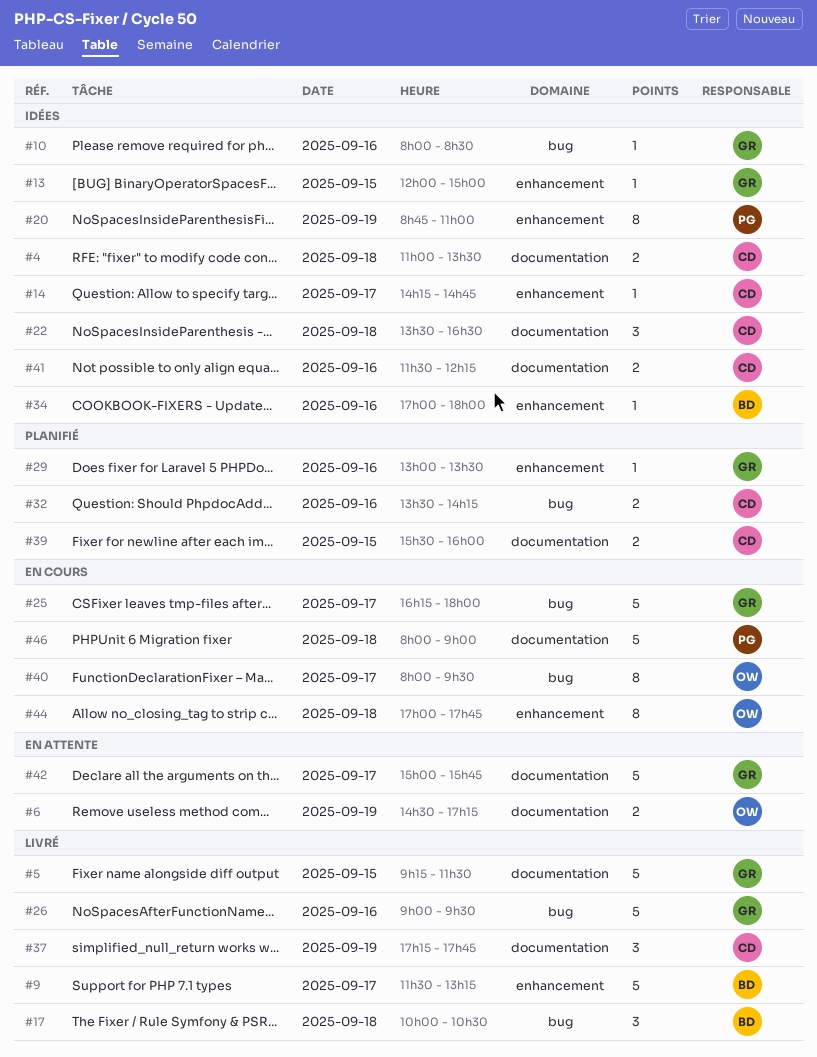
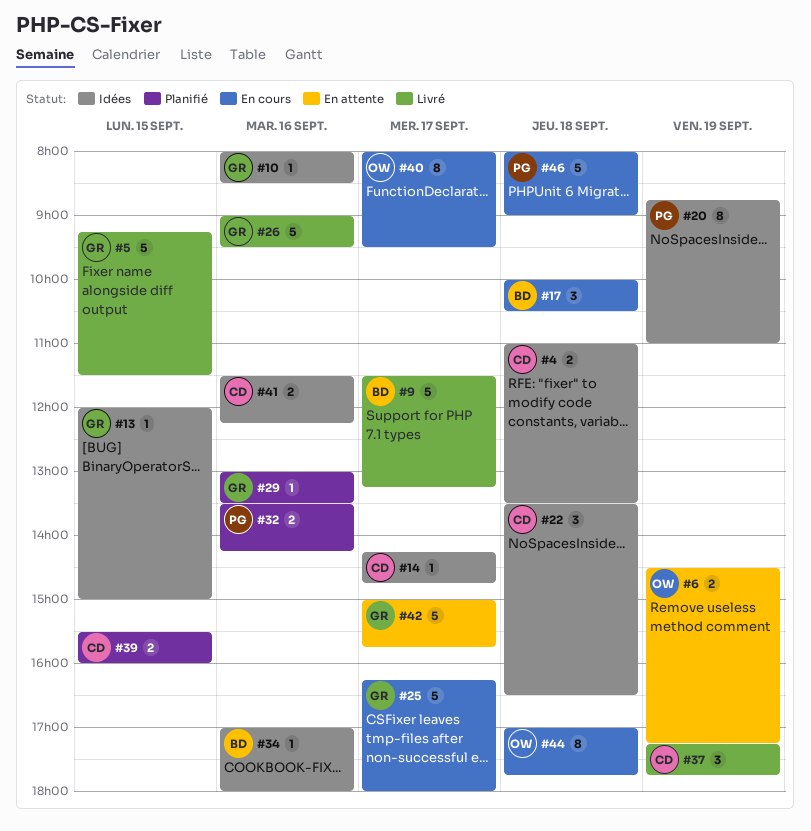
#17, status: Livré -> En cours
#32, owner: CD -> PG

